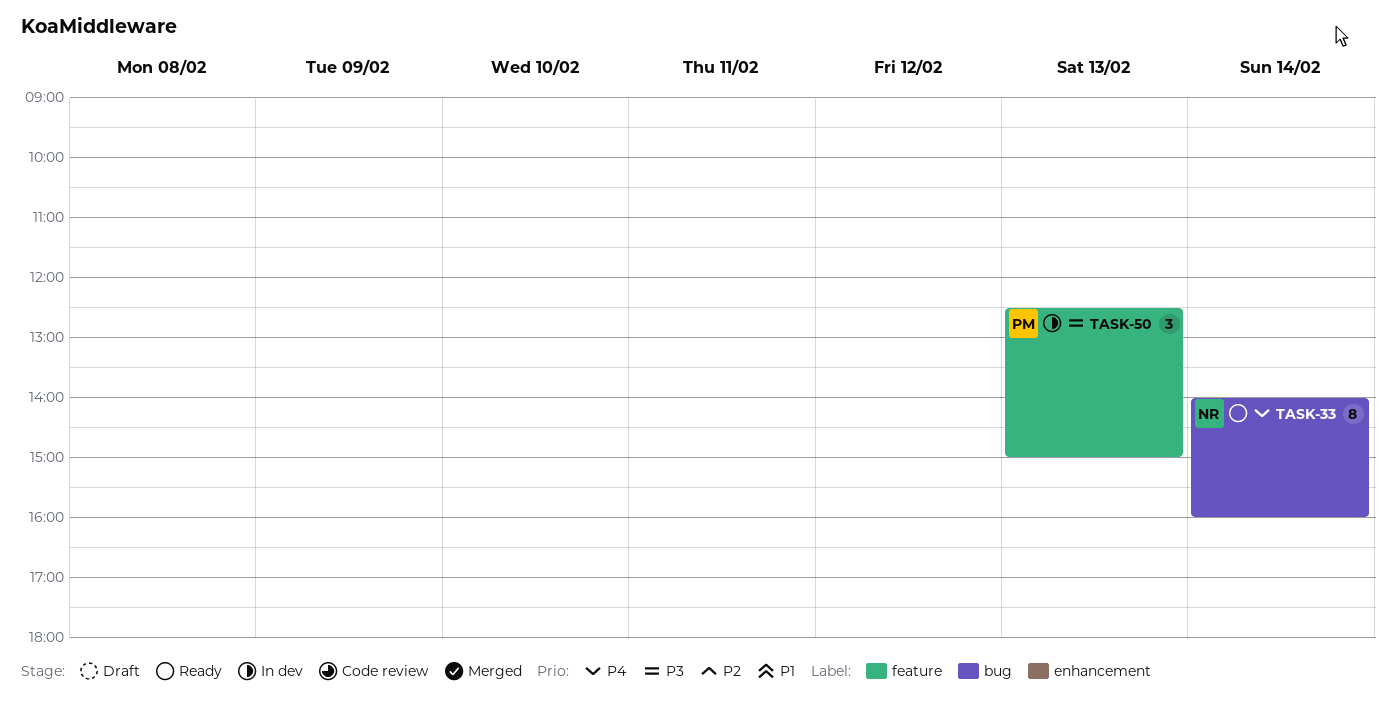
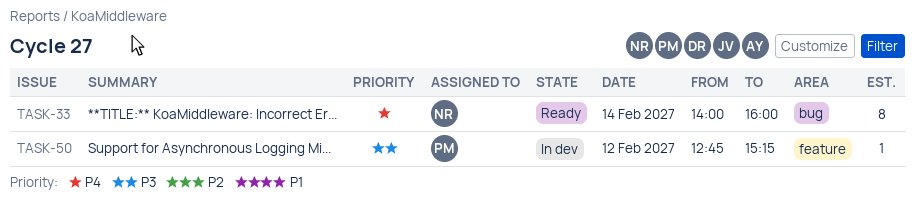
TASK-50, estimate: 3 -> 1
TASK-50, day: Feb 13 -> Feb 12
TASK-50, begins: 12:30 -> 12:45
TASK-50, ends: 15:00 -> 15:15

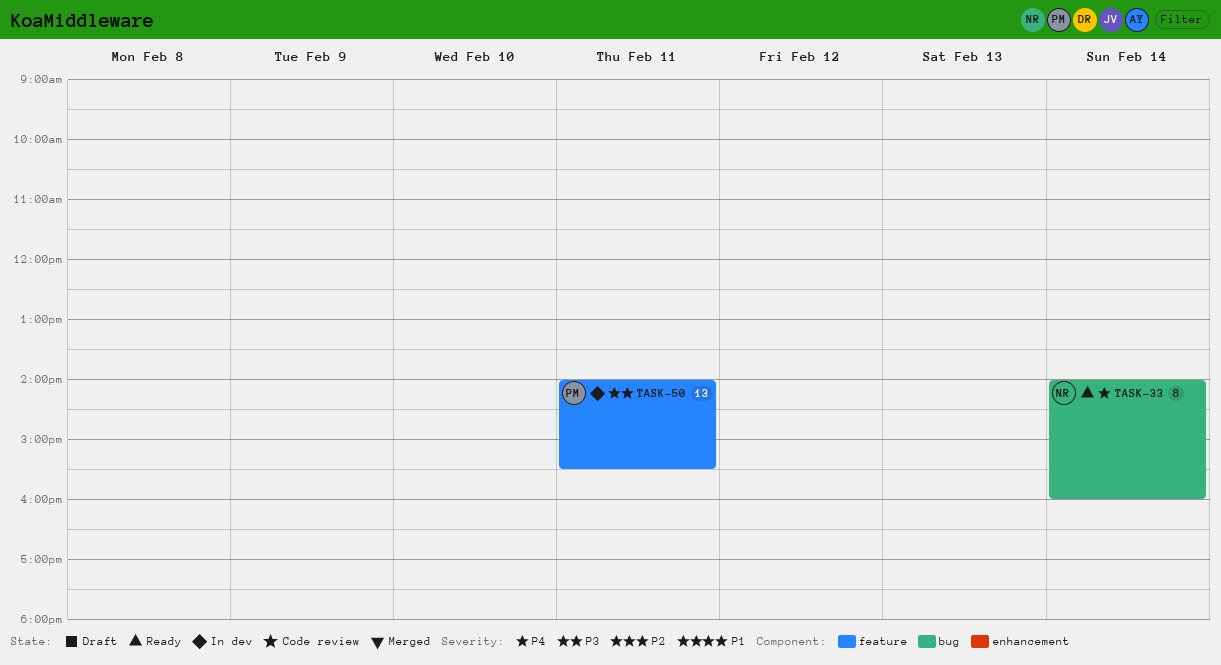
TASK-50, estimate: 1 -> 13
TASK-50, day: Feb 12 -> Feb 11
TASK-50, begins: 12:45 -> 14:00
TASK-50, ends: 15:15 -> 15:30

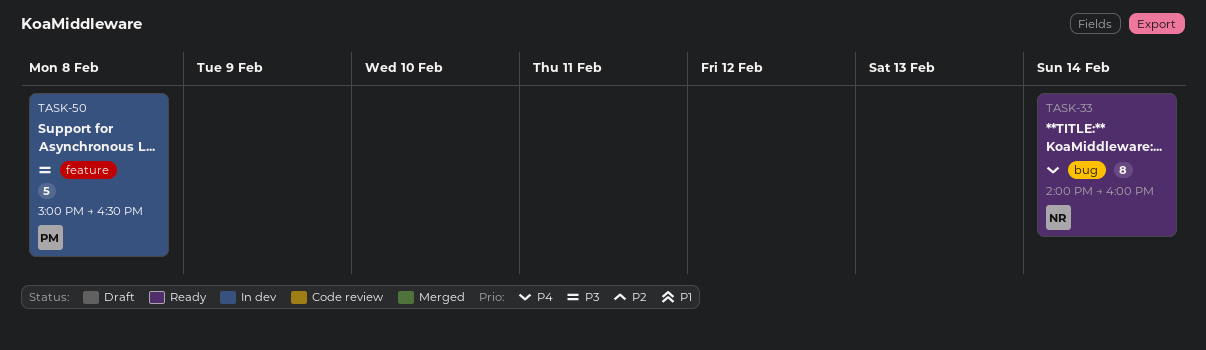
TASK-50, estimate: 13 -> 5
TASK-50, day: Feb 11 -> Feb 8
TASK-50, begins: 14:00 -> 15:00
TASK-50, ends: 15:30 -> 16:30

